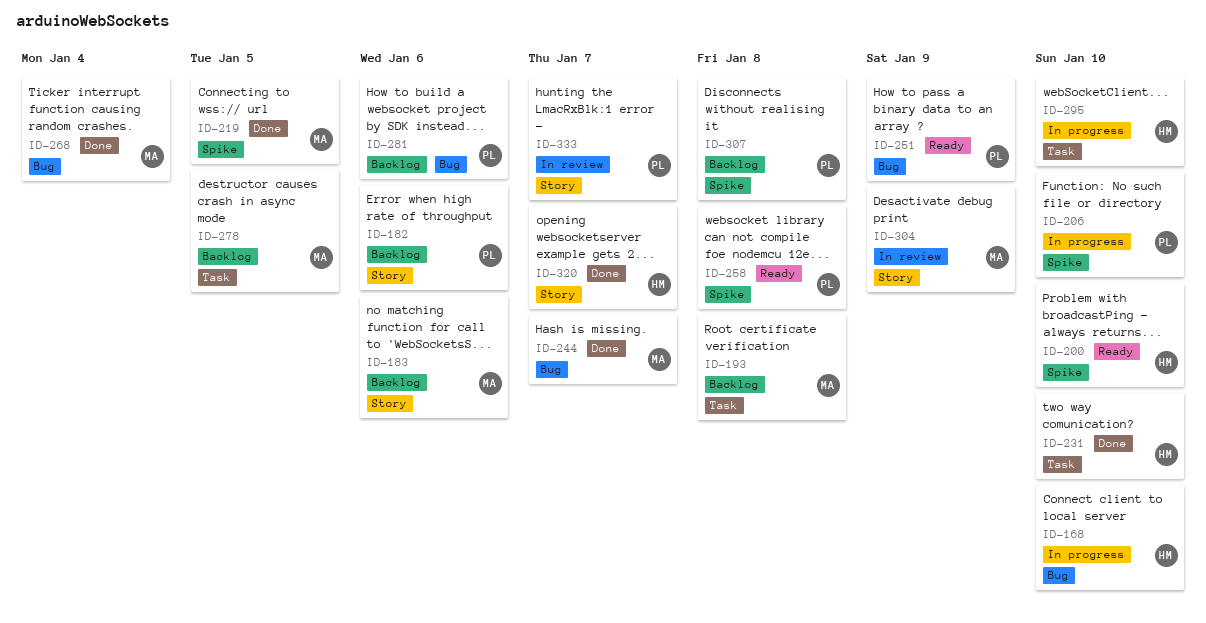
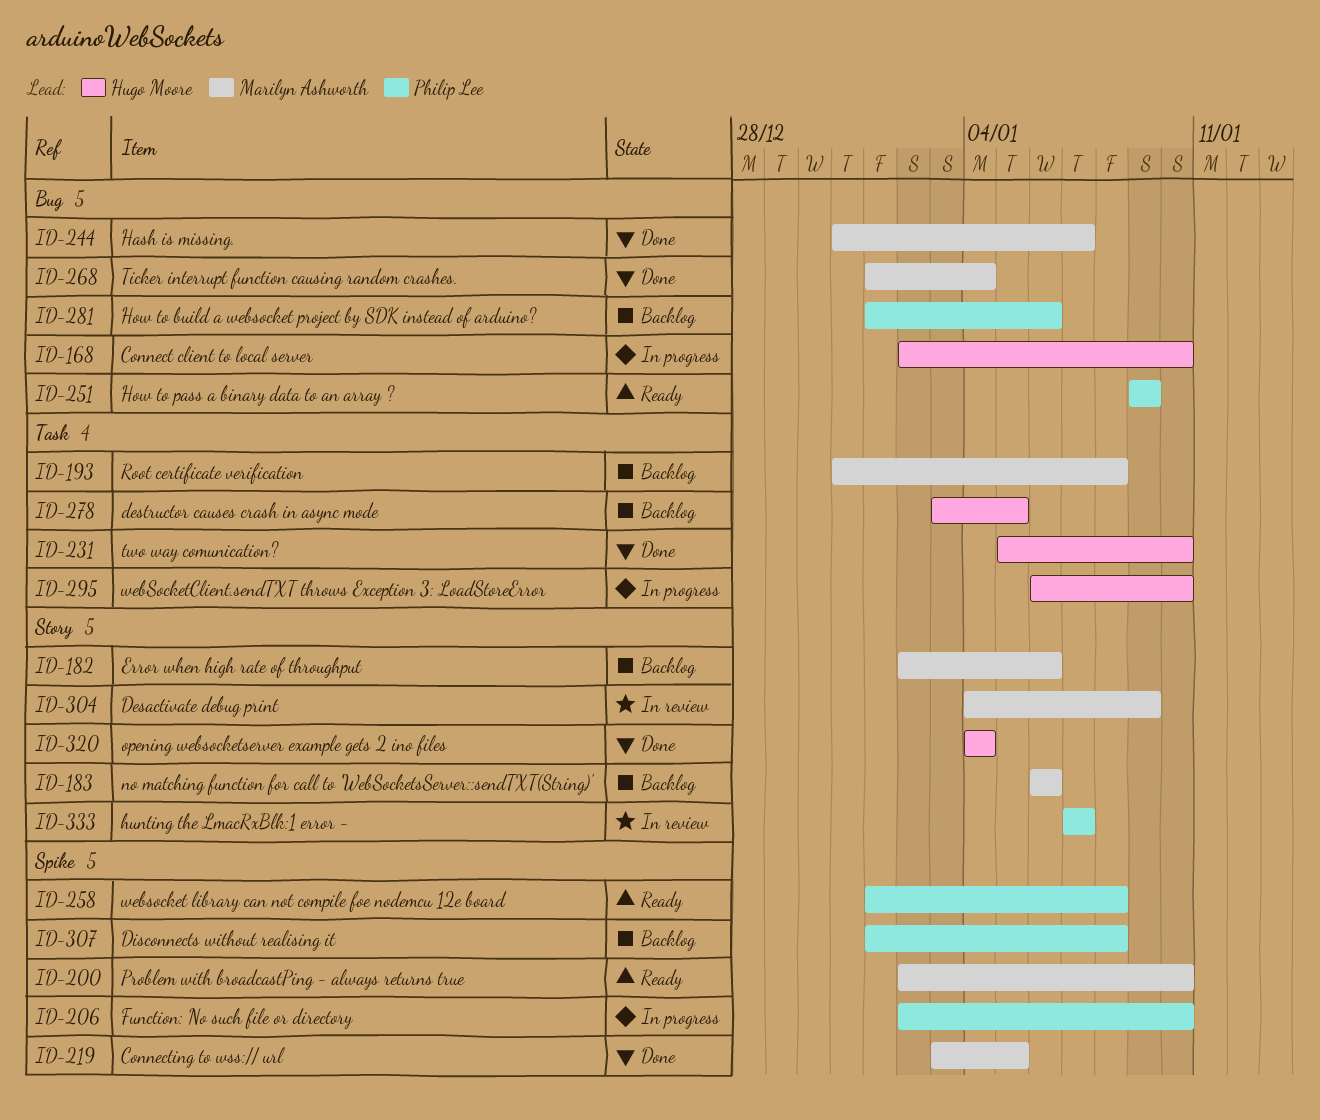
ID-182, owner: Philip Lee -> Marilyn Ashworth
ID-200, owner: Hugo Moore -> Marilyn Ashworth
ID-278, owner: Marilyn Ashworth -> Hugo Moore
ID-320, due: Jan 7 -> Jan 4

